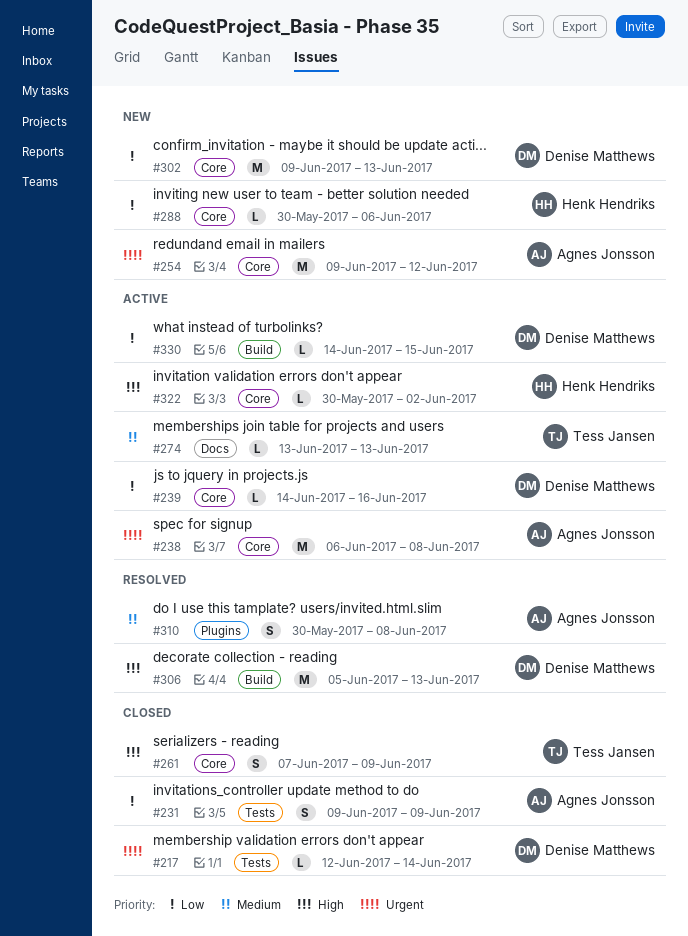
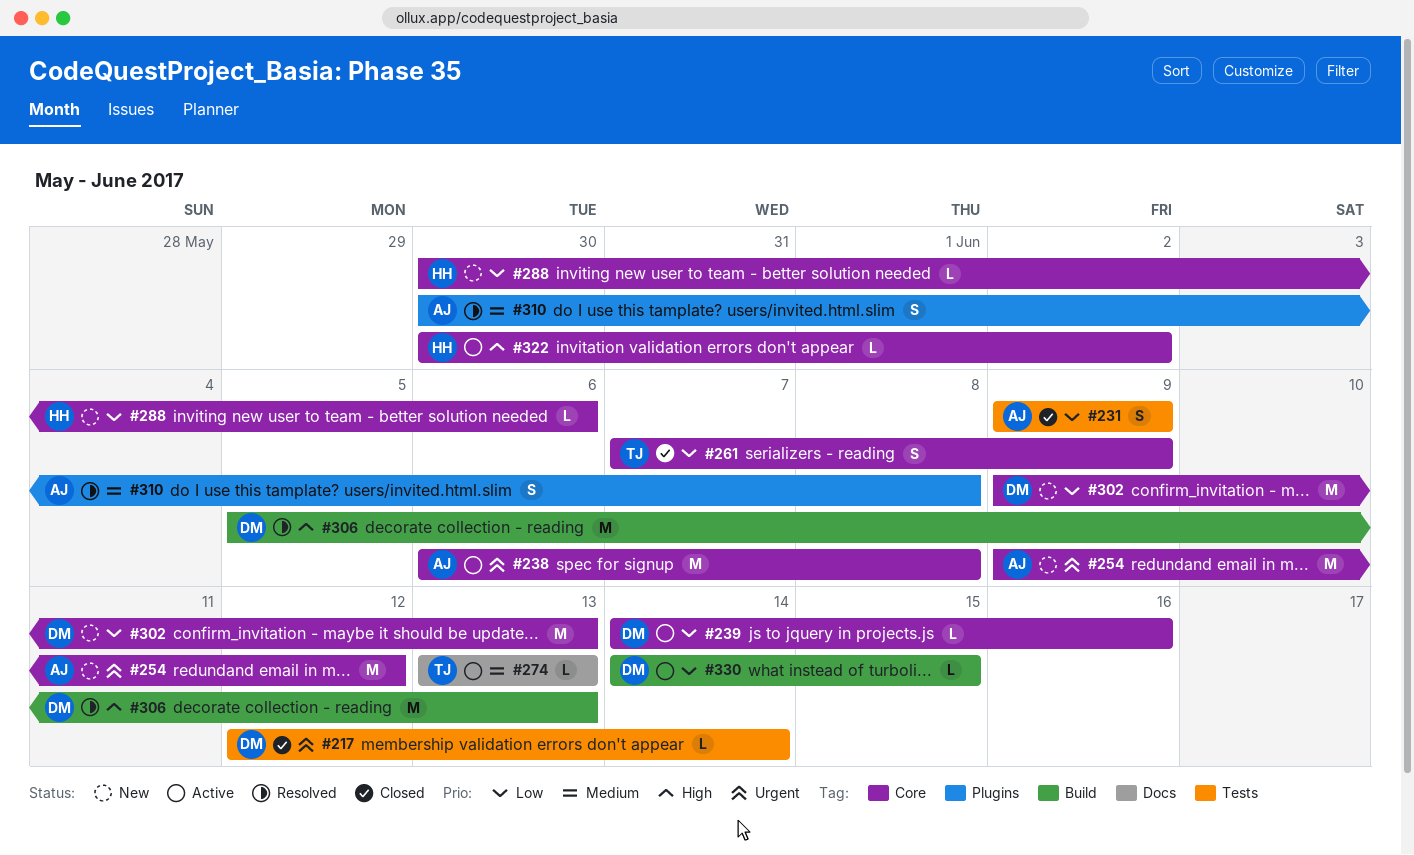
#261, priority: High -> Low

